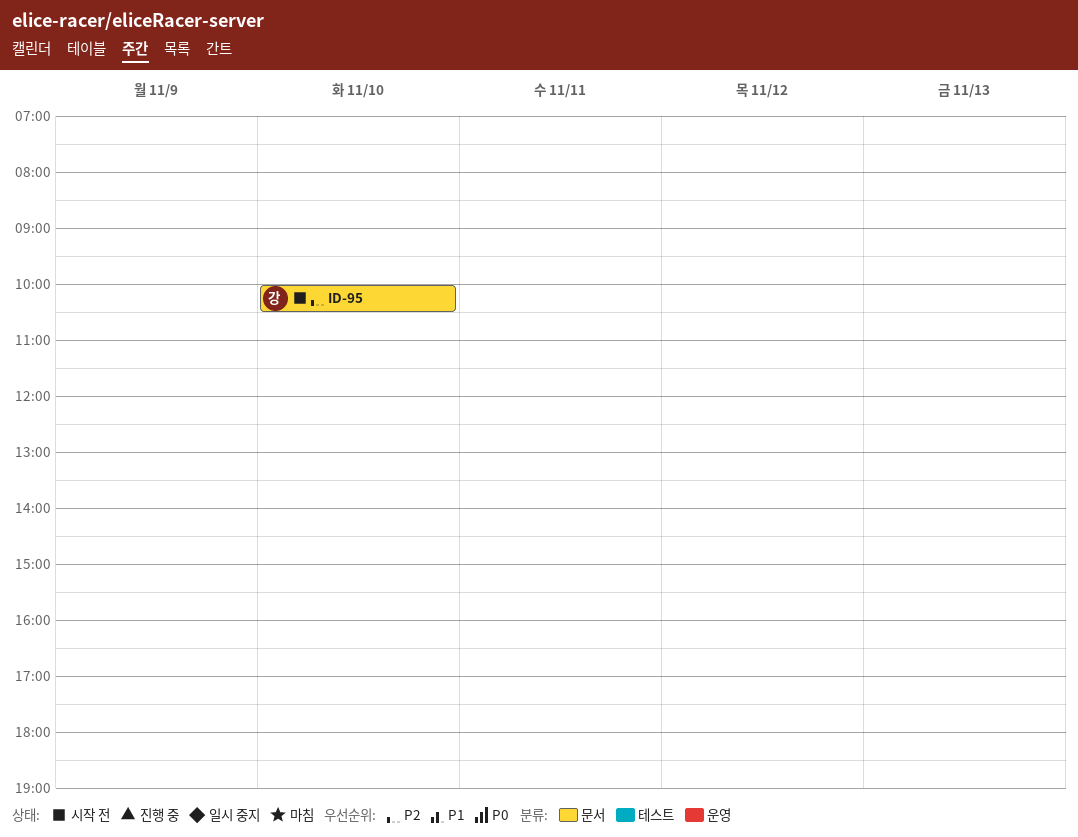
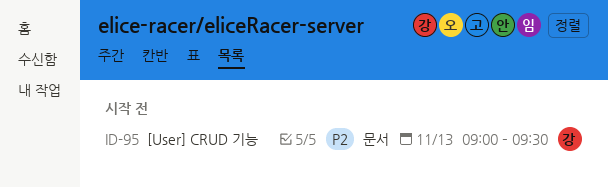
ID-95, day: Nov 10 -> Nov 13
ID-95, begins: 10:00 -> 09:00
ID-95, ends: 10:30 -> 09:30

